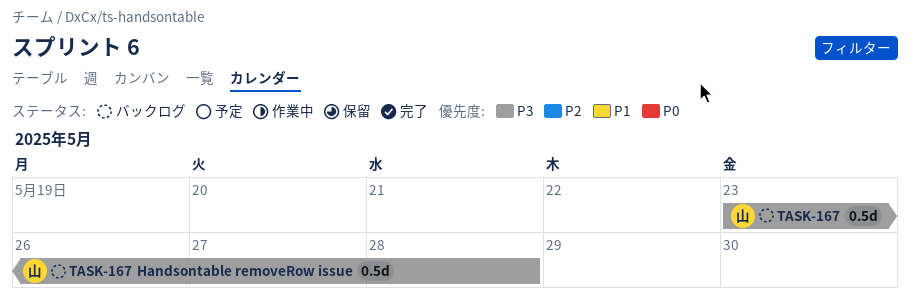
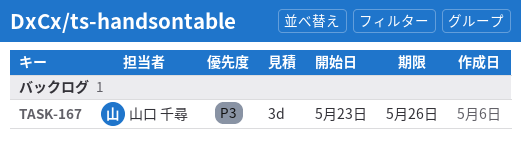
TASK-167, estimate: 0.5d -> 3d
TASK-167, due: May 28 -> May 26

